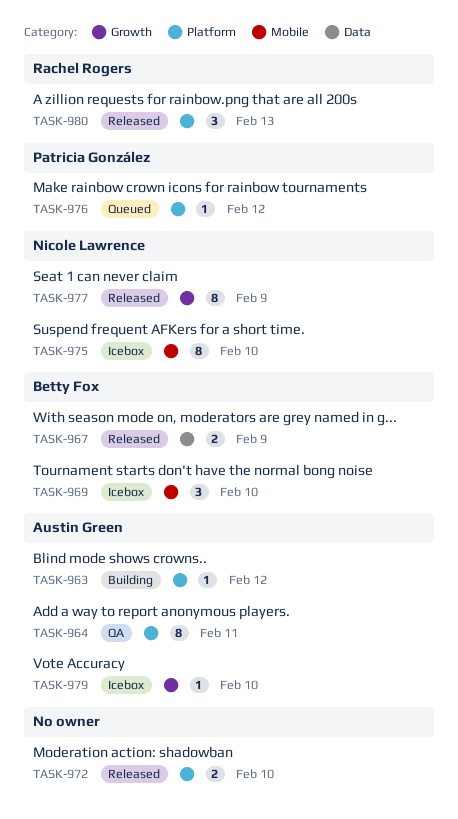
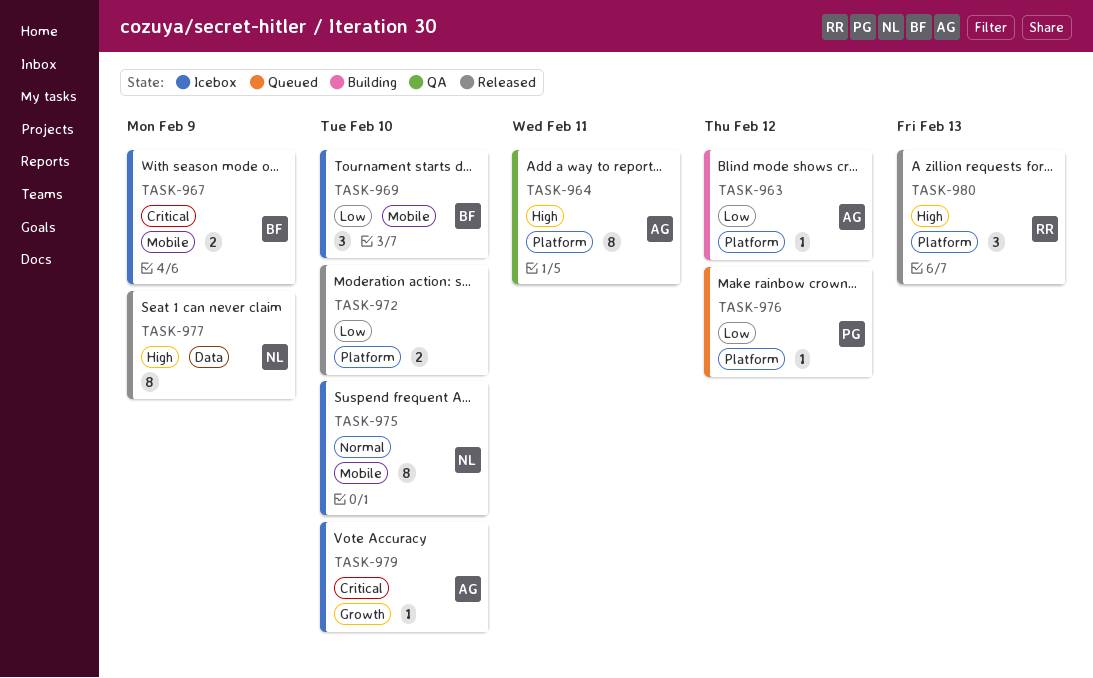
TASK-967, status: Released -> Icebox
TASK-967, label: Data -> Mobile
TASK-977, label: Growth -> Data

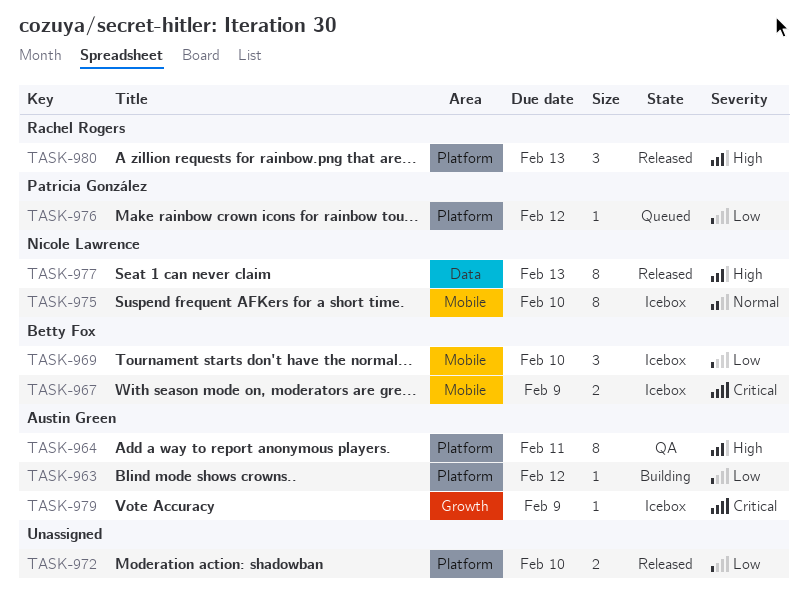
TASK-977, due: Feb 9 -> Feb 13
TASK-979, due: Feb 10 -> Feb 9

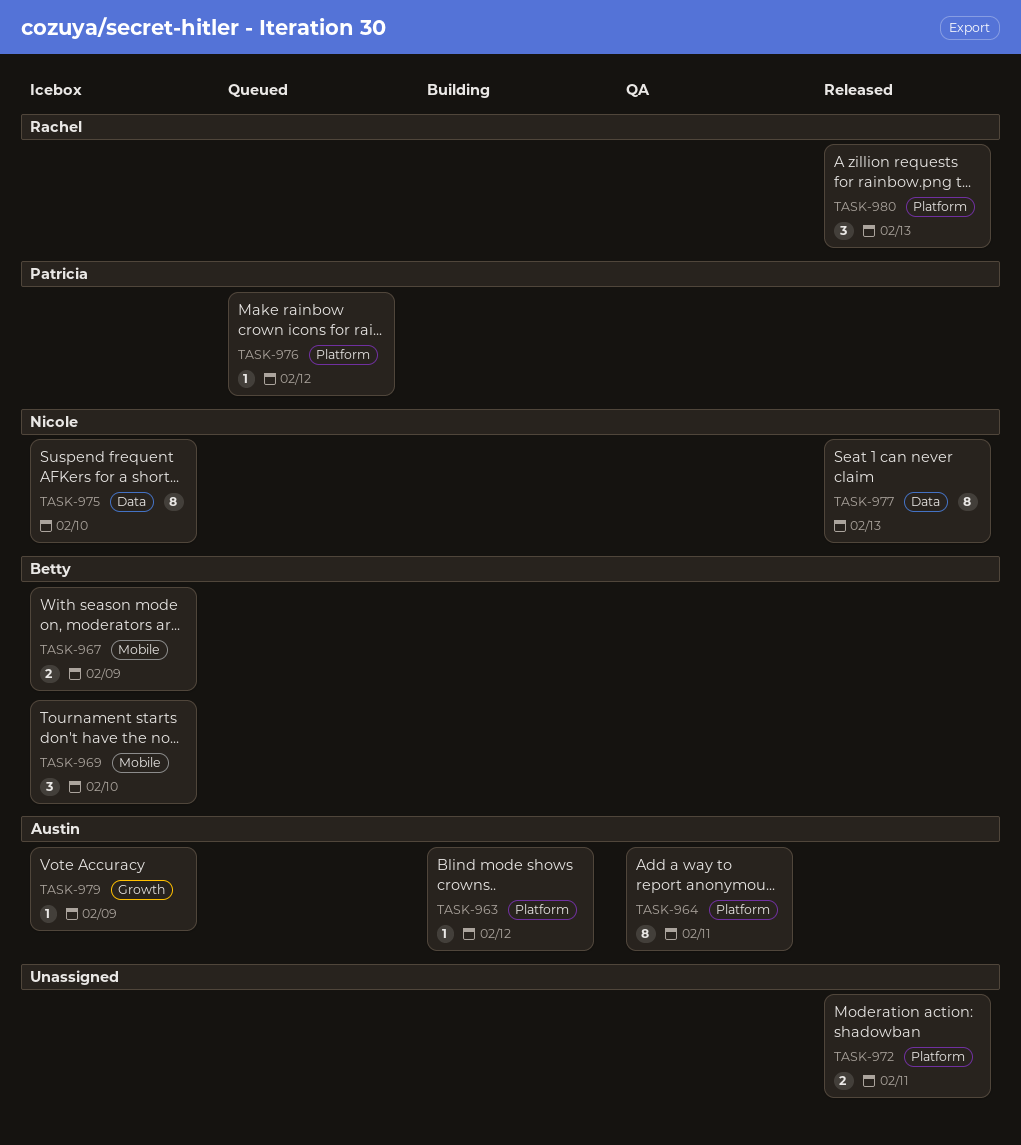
TASK-972, due: Feb 10 -> Feb 11
TASK-975, label: Mobile -> Data

